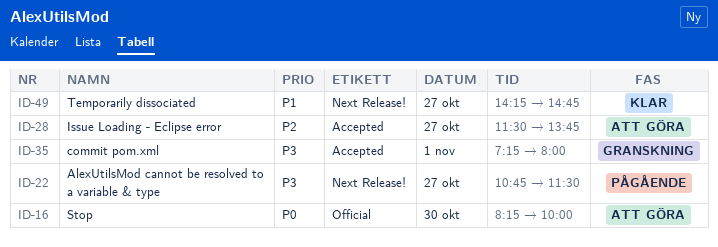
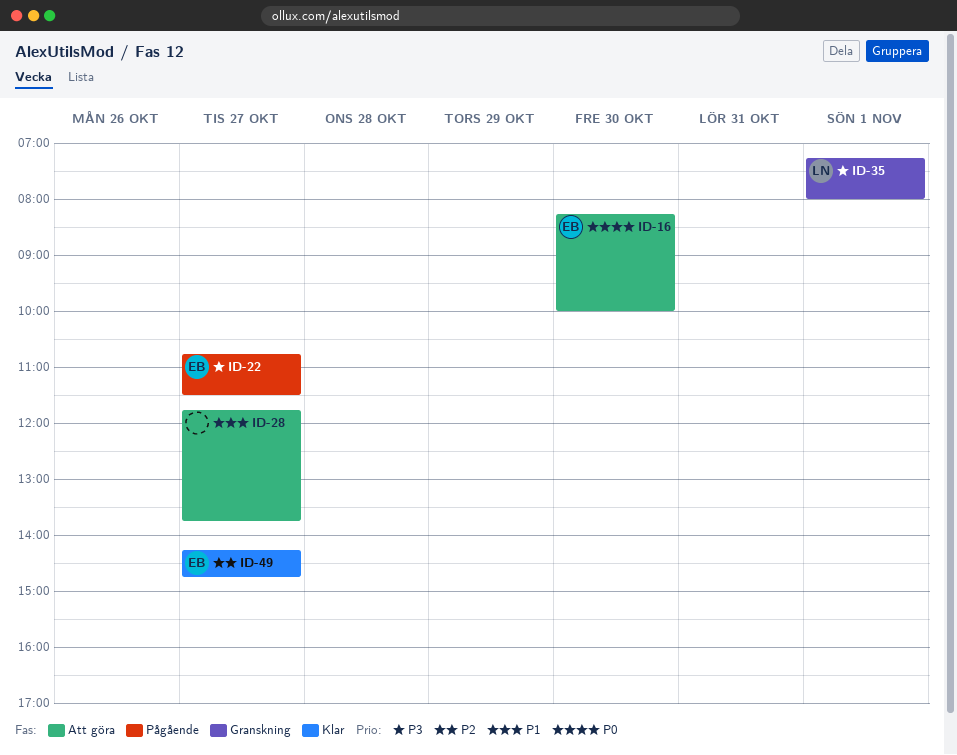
ID-28, priority: P2 -> P1
ID-28, begins: 11:30 -> 11:45
ID-49, priority: P1 -> P2

